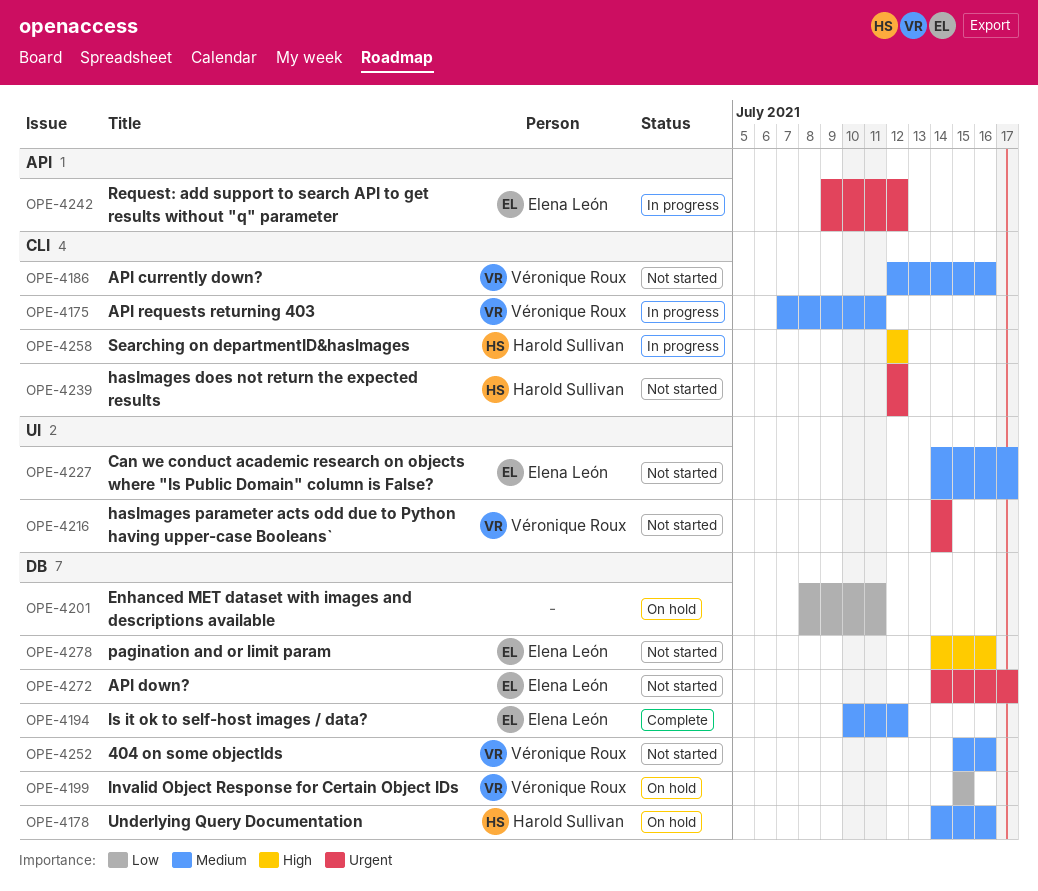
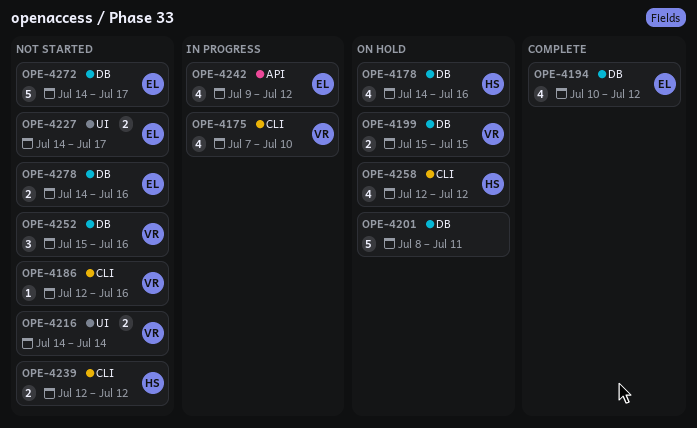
OPE-4175, due: Jul 11 -> Jul 10
OPE-4258, status: In progress -> On hold

